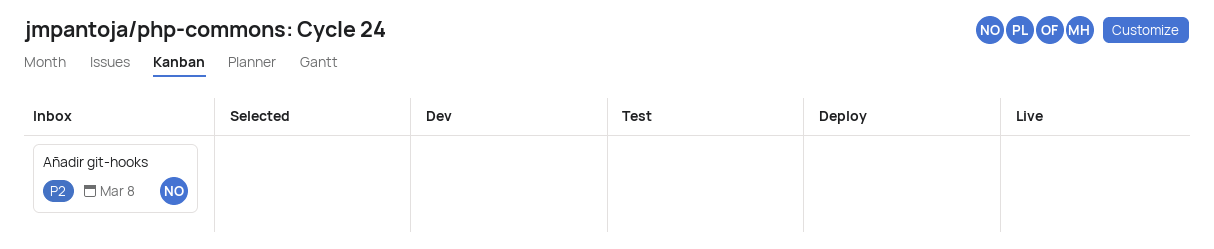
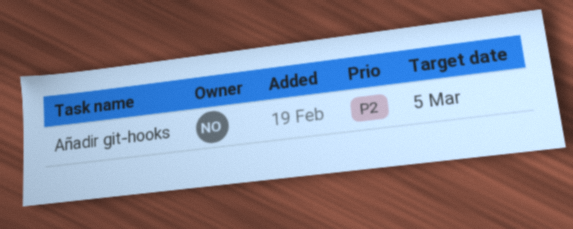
Añadir git-hooks, due: Mar 8 -> Mar 5

